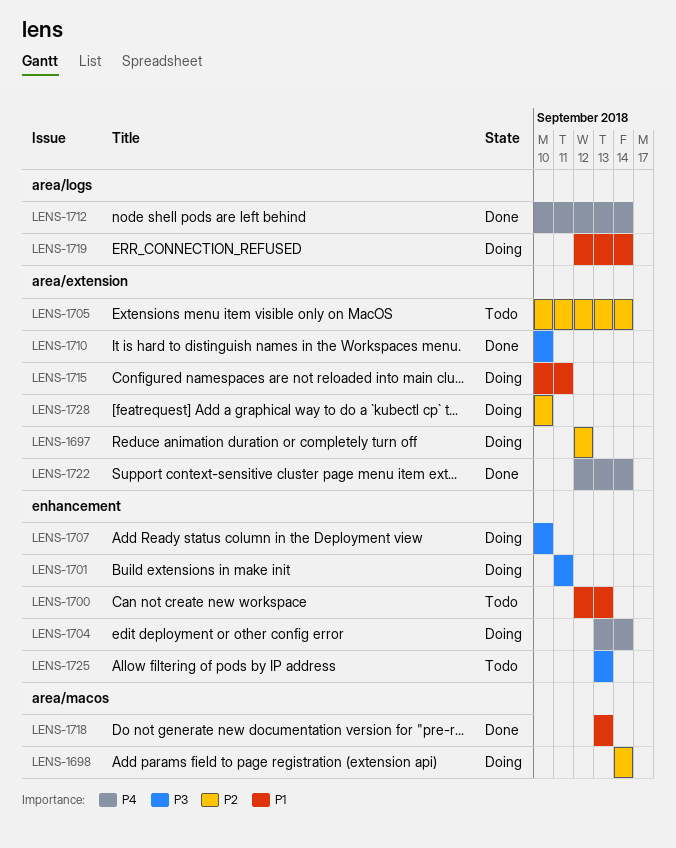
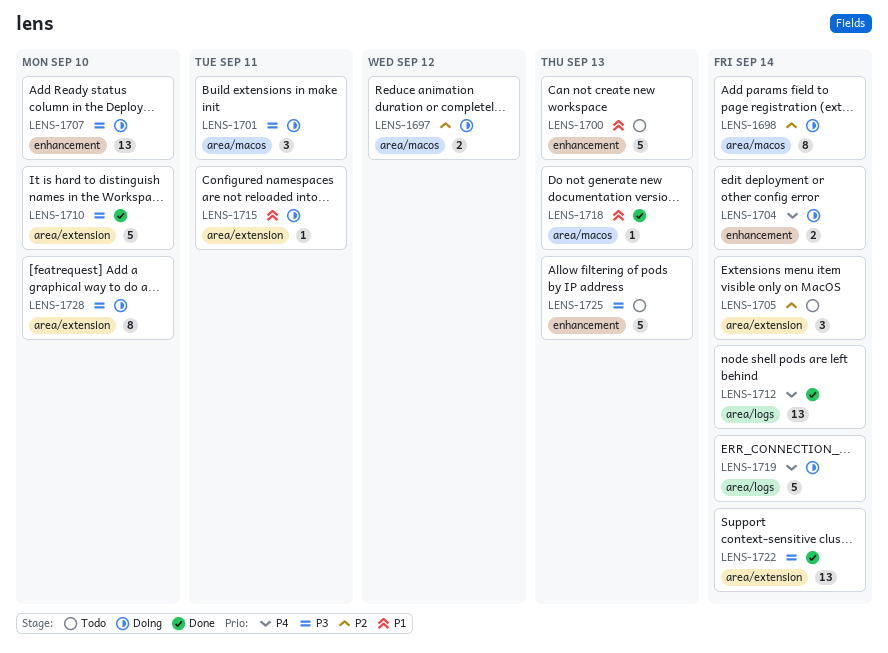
LENS-1697, label: area/extension -> area/macos
LENS-1701, label: enhancement -> area/macos
LENS-1719, priority: P1 -> P4
LENS-1722, priority: P4 -> P3
LENS-1728, priority: P2 -> P3

